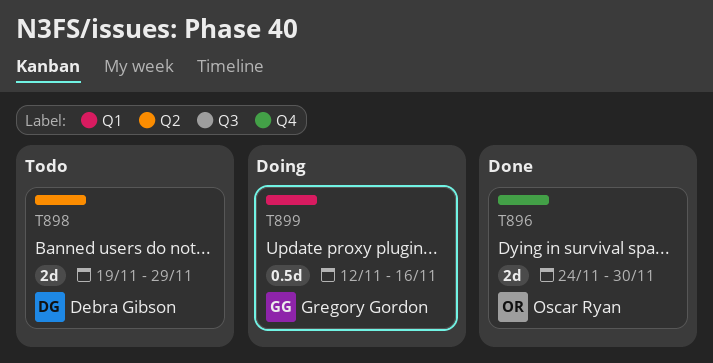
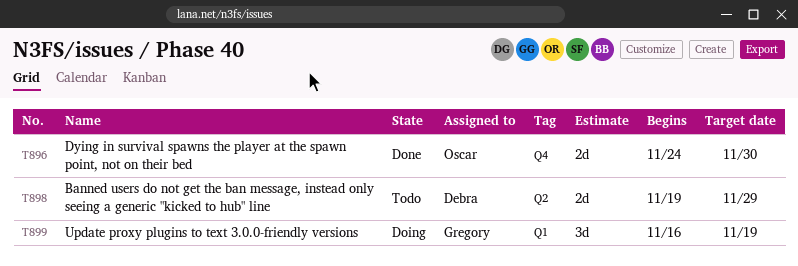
T899, estimate: 0.5d -> 3d
T899, start: Nov 12 -> Nov 16
T899, due: Nov 16 -> Nov 19

